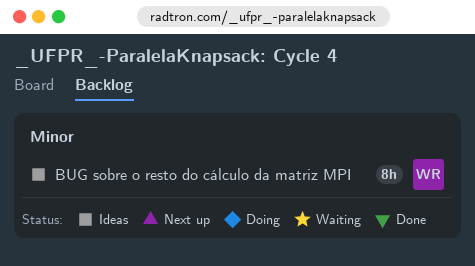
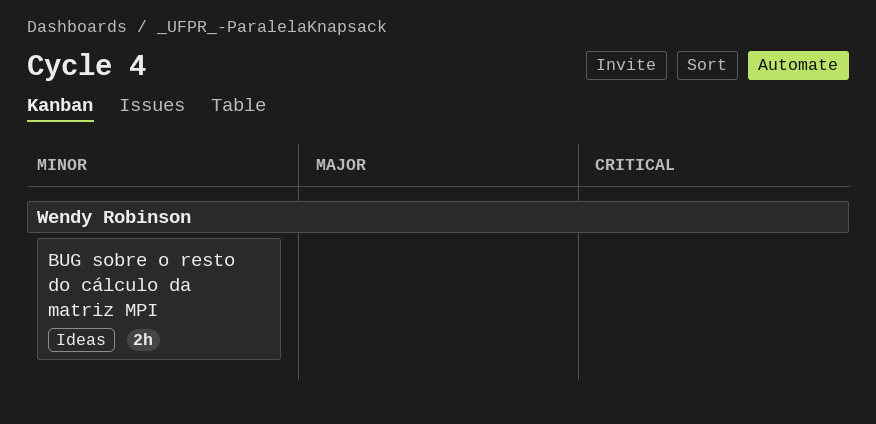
BUG sobre o resto do cálculo da matriz MPI, estimate: 8h -> 2h

